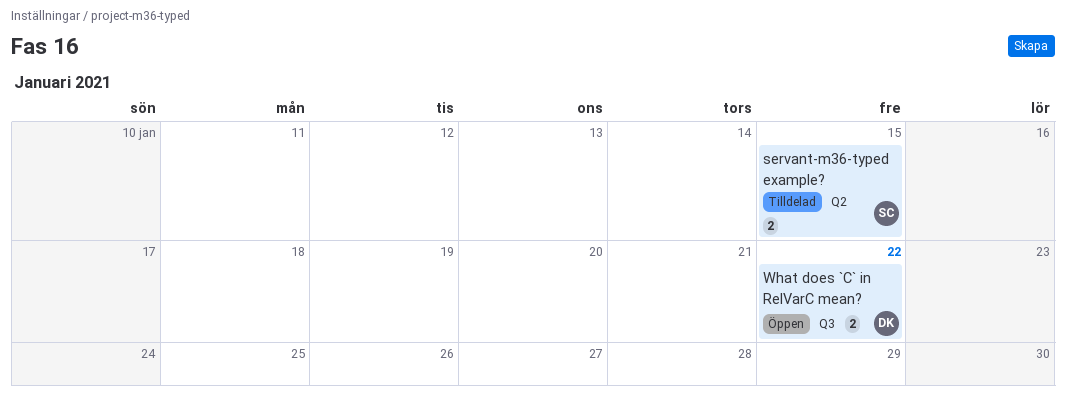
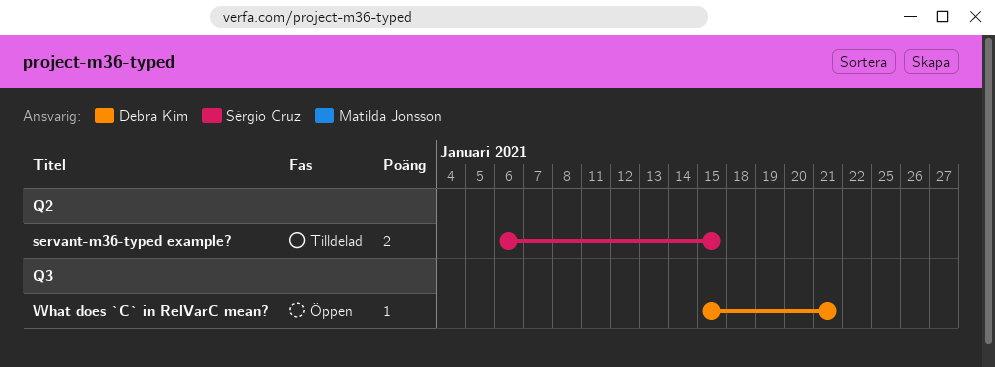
What does `C` in RelVarC mean?, estimate: 2 -> 1
What does `C` in RelVarC mean?, due: Jan 22 -> Jan 21

